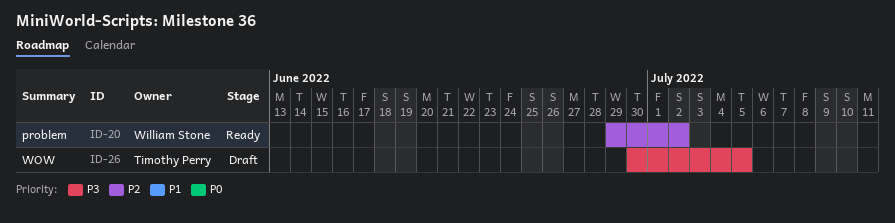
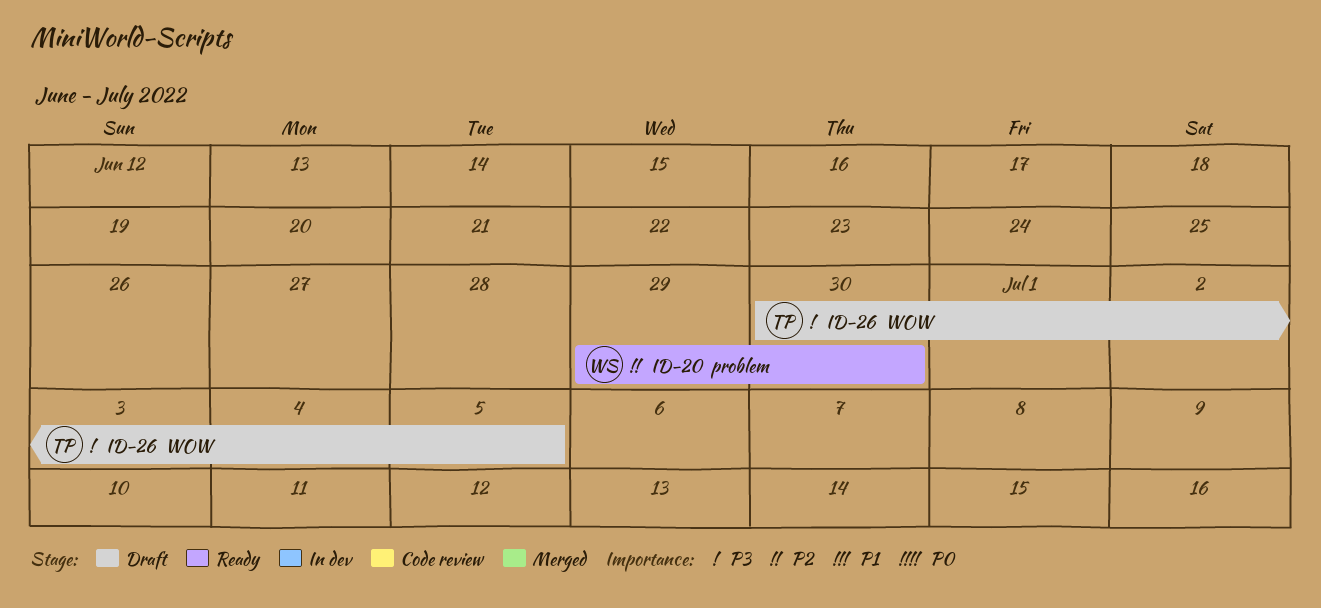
ID-20, due: Jul 2 -> Jun 30

